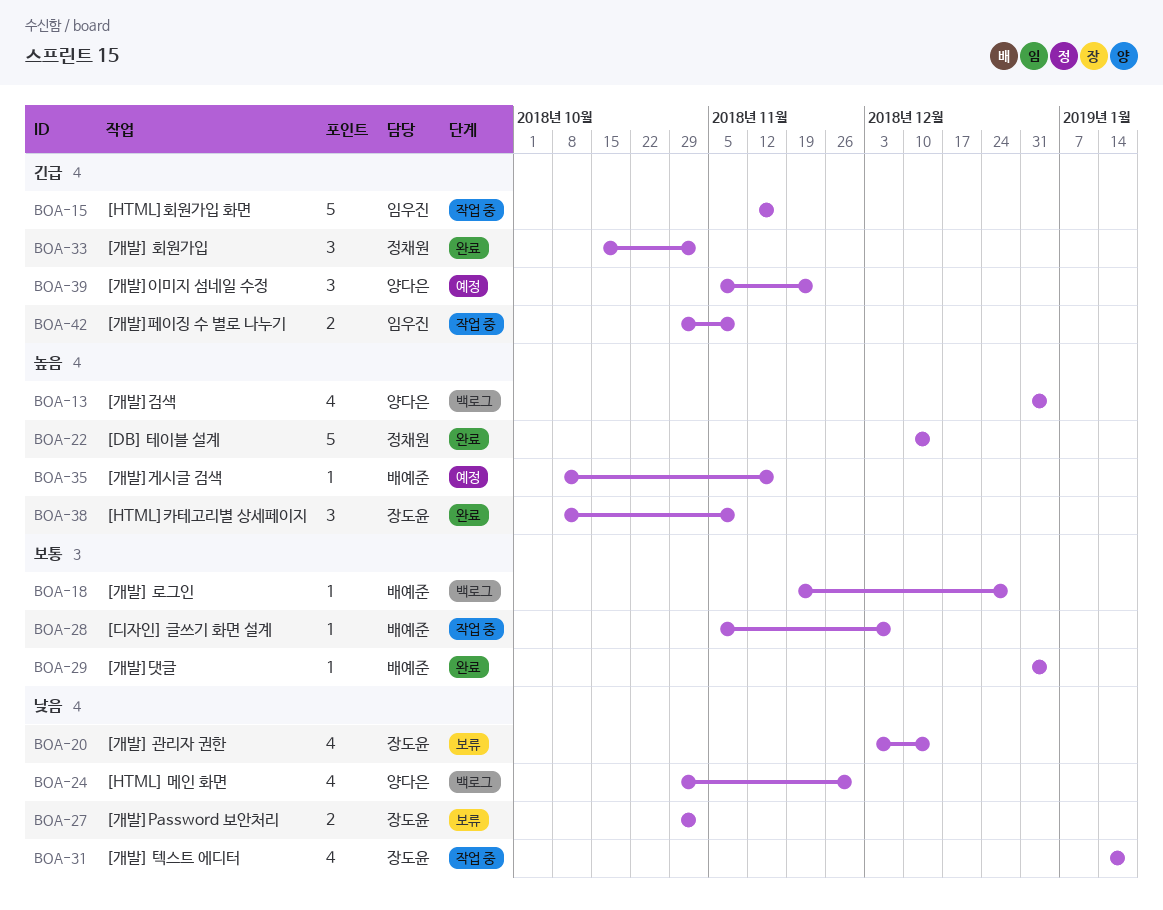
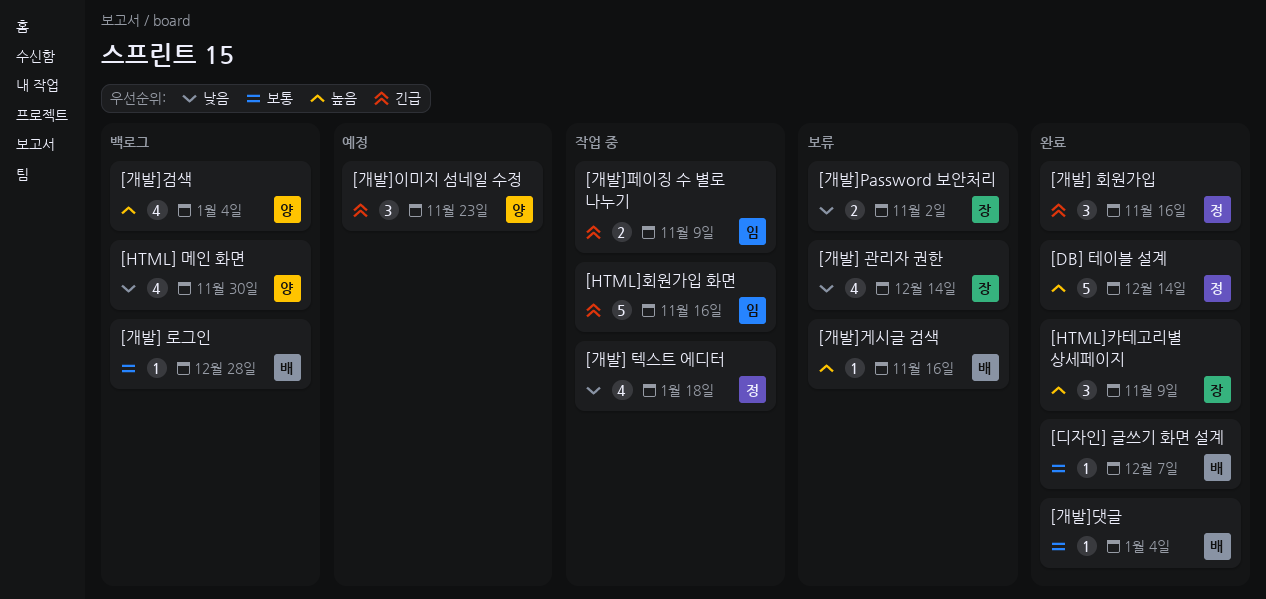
[개발] 텍스트 에디터, owner: 장도윤 -> 정채원
[개발] 회원가입, due: Nov 2 -> Nov 16
[개발]게시글 검색, status: 예정 -> 보류
[디자인] 글쓰기 화면 설계, status: 작업 중 -> 완료

